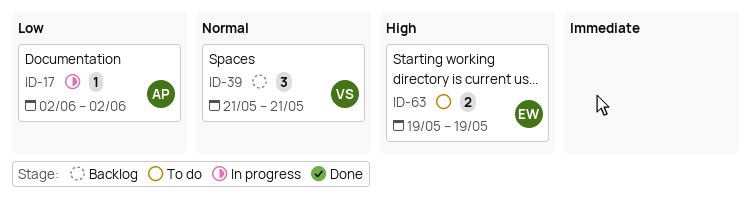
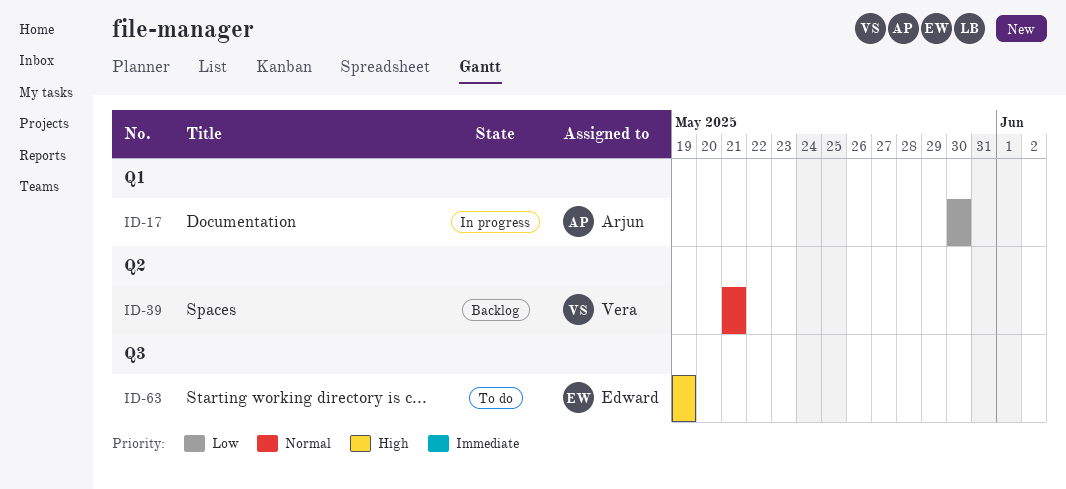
ID-17, start: Jun 2 -> May 30
ID-17, due: Jun 2 -> May 30

